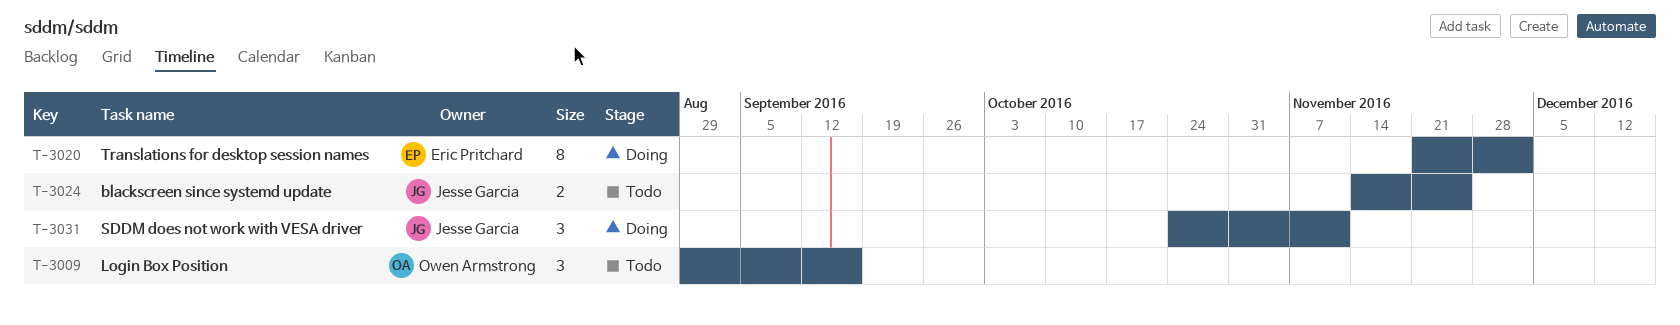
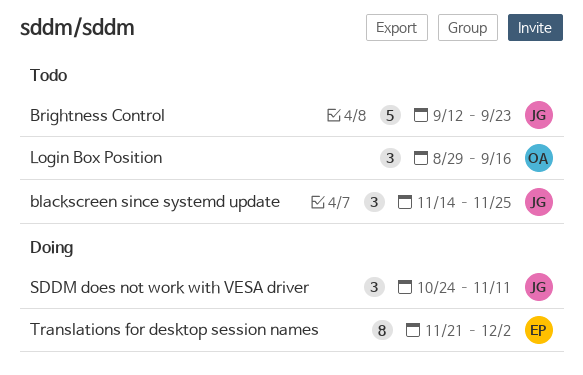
blackscreen since systemd update, estimate: 2 -> 3
Brightness Control: none -> present

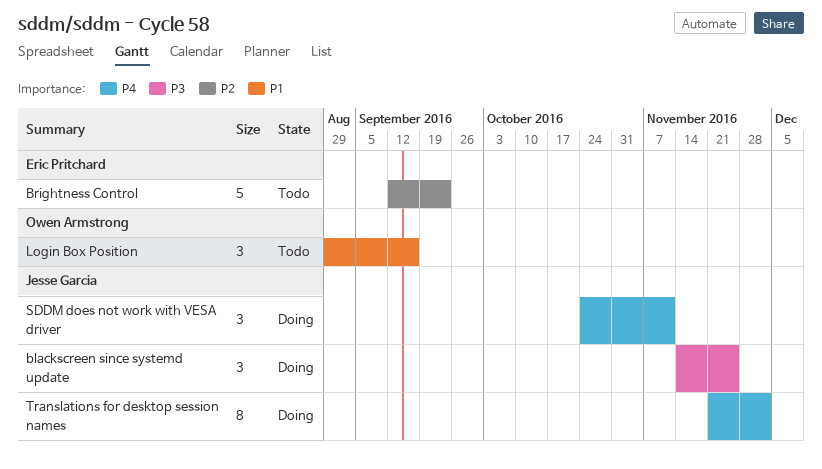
blackscreen since systemd update, status: Todo -> Doing
Brightness Control, owner: Jesse Garcia -> Eric Pritchard
Translations for desktop session names, owner: Eric Pritchard -> Jesse Garcia

